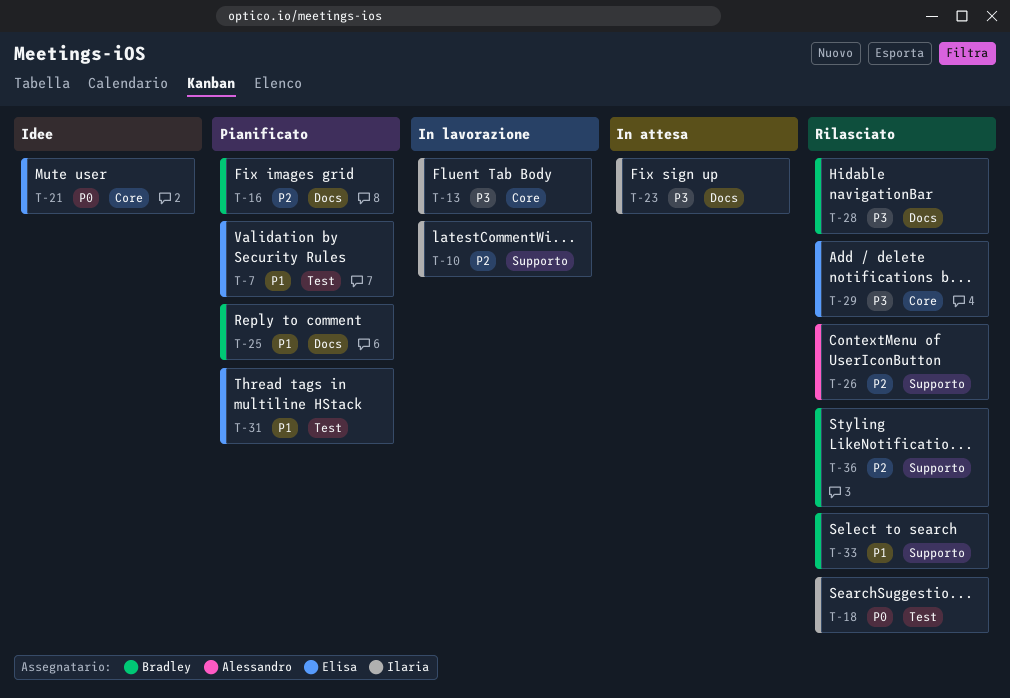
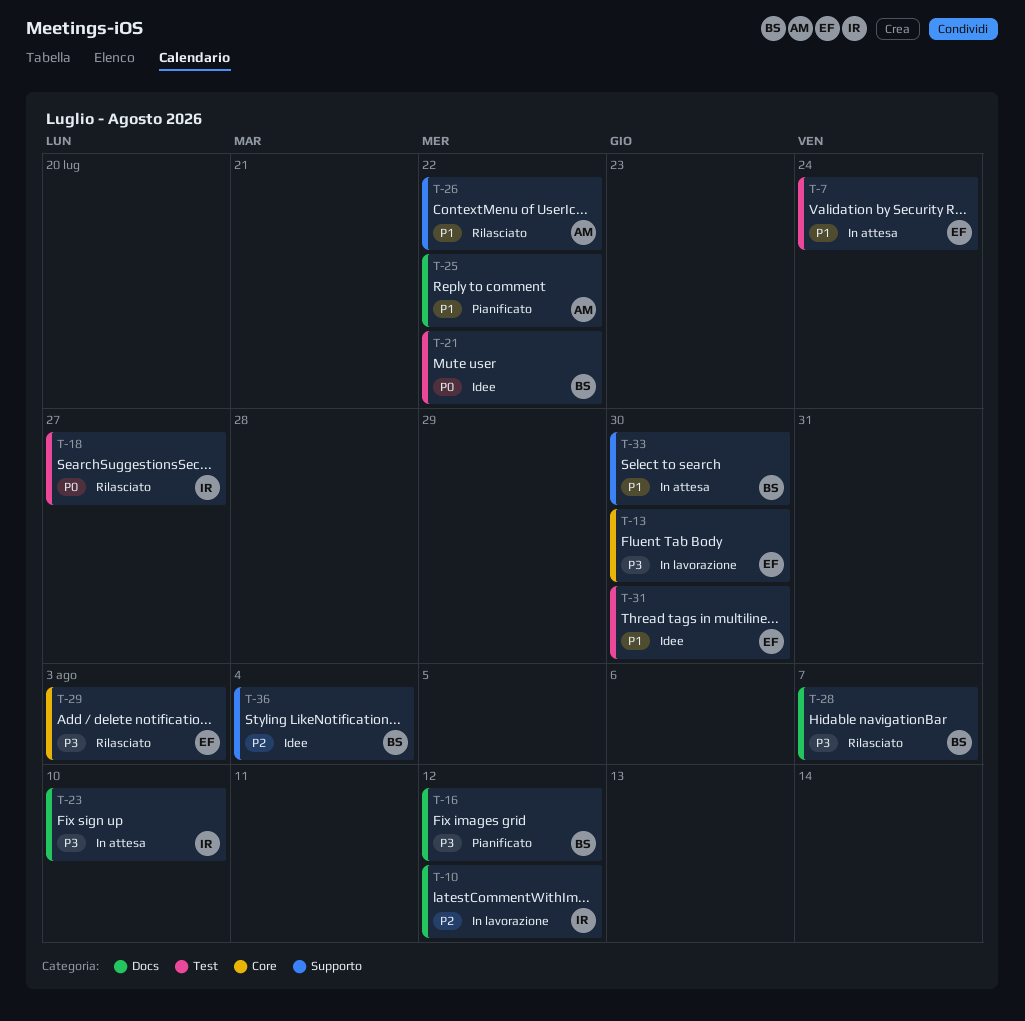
T-7, status: Pianificato -> In attesa
T-10, label: Supporto -> Docs
T-13, owner: Ilaria -> Elisa
T-16, priority: P2 -> P3
T-21, owner: Elisa -> Bradley
T-21, label: Core -> Test
T-25, owner: Bradley -> Alessandro
T-26, priority: P2 -> P1
T-31, status: Pianificato -> Idee
T-33, status: Rilasciato -> In attesa
T-36, status: Rilasciato -> Idee

